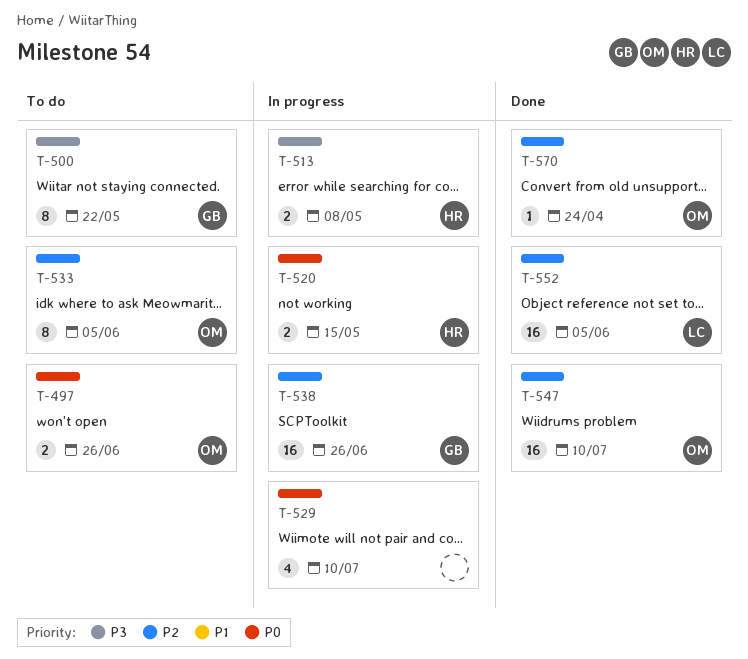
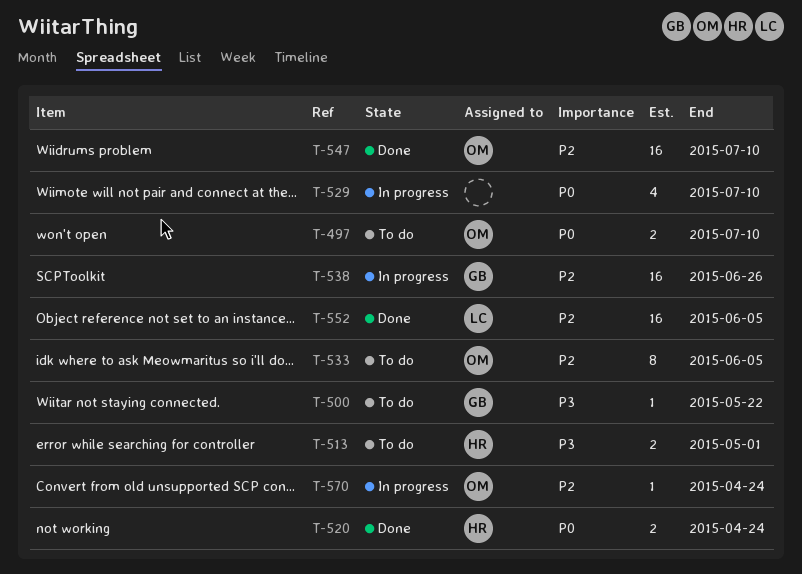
T-497, due: Jun 26 -> Jul 10
T-500, estimate: 8 -> 1
T-513, status: In progress -> To do
T-513, due: May 8 -> May 1
T-520, status: In progress -> Done
T-520, due: May 15 -> Apr 24
T-570, status: Done -> In progress

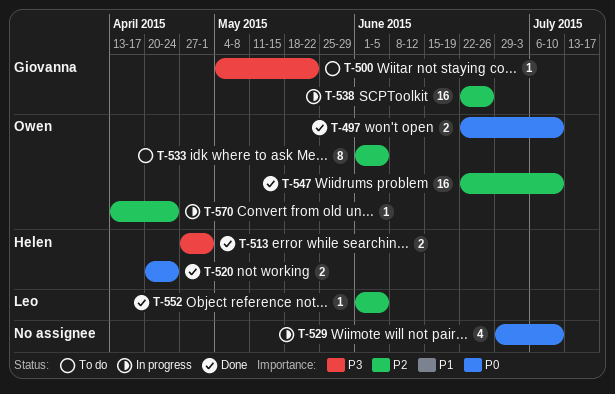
T-497, status: To do -> Done
T-513, status: To do -> Done
T-552, estimate: 16 -> 1

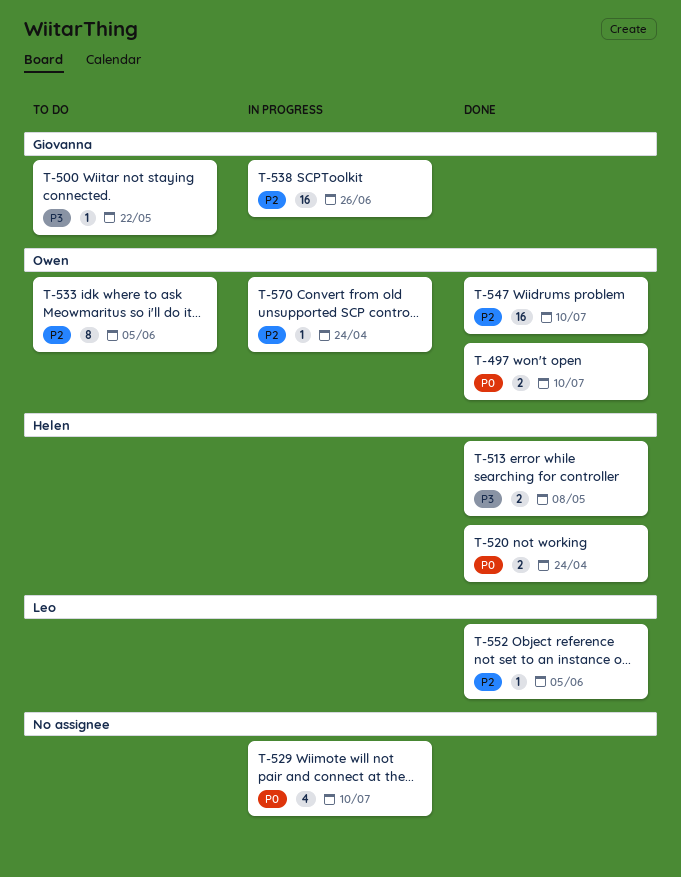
T-513, due: May 1 -> May 8

